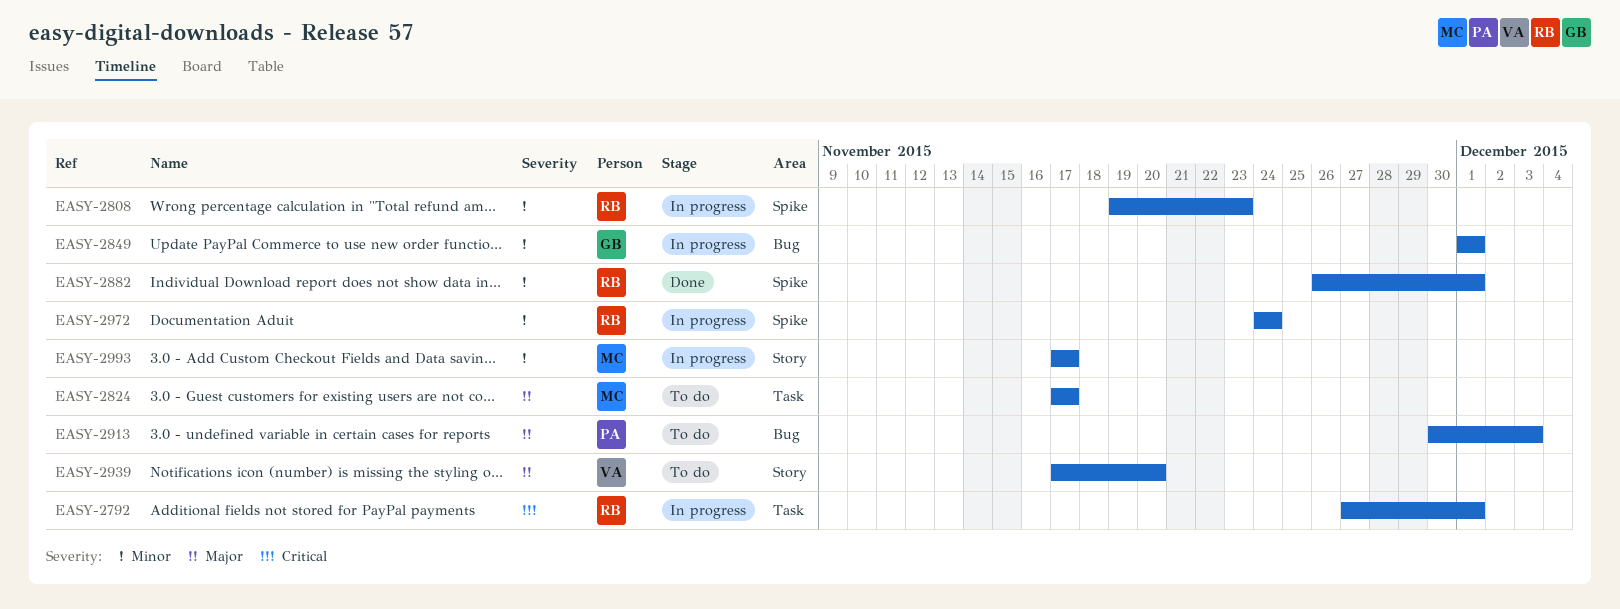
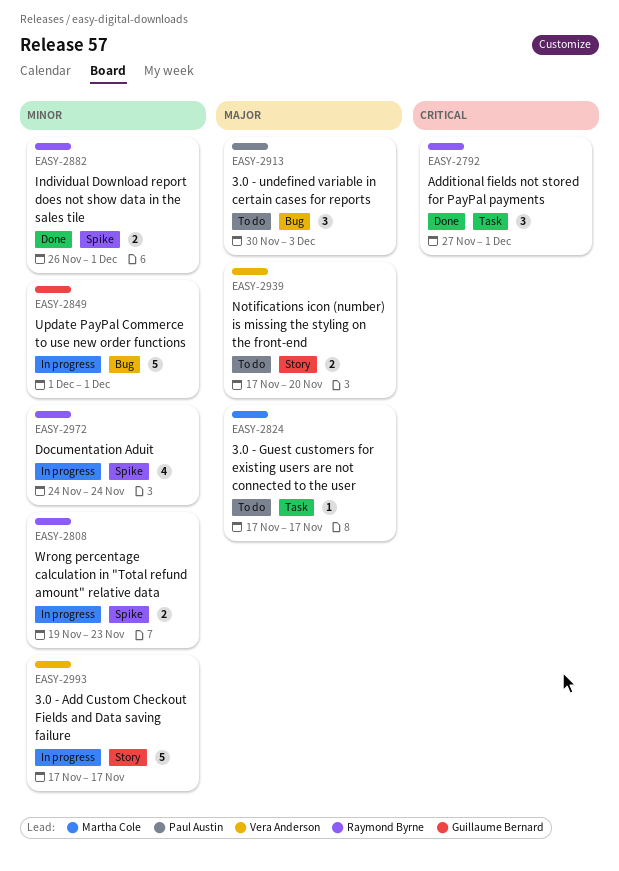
EASY-2792, status: In progress -> Done
EASY-2993, owner: Martha Cole -> Vera Anderson

